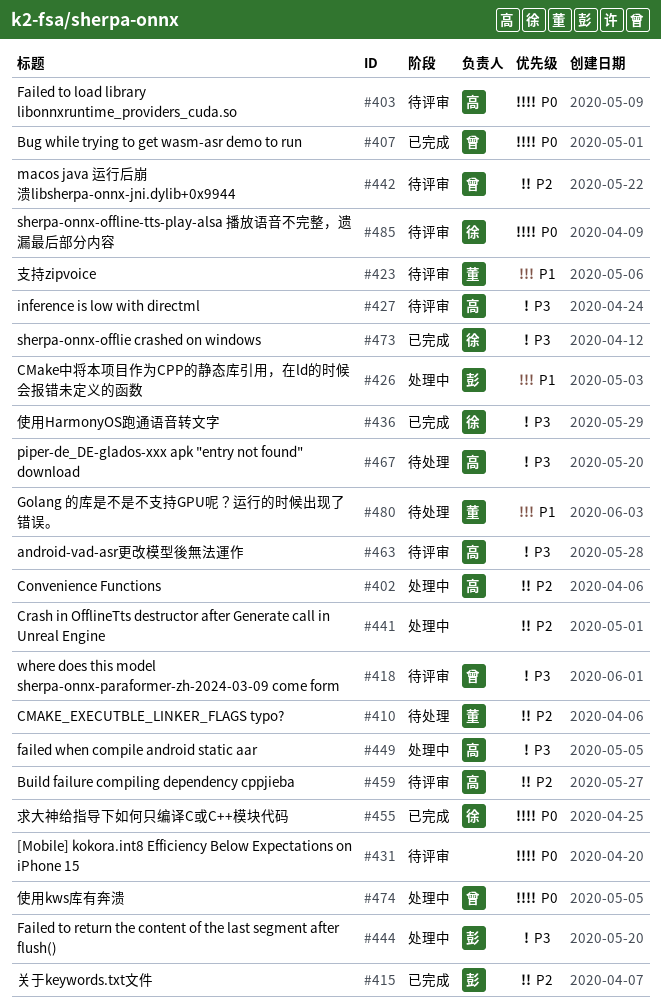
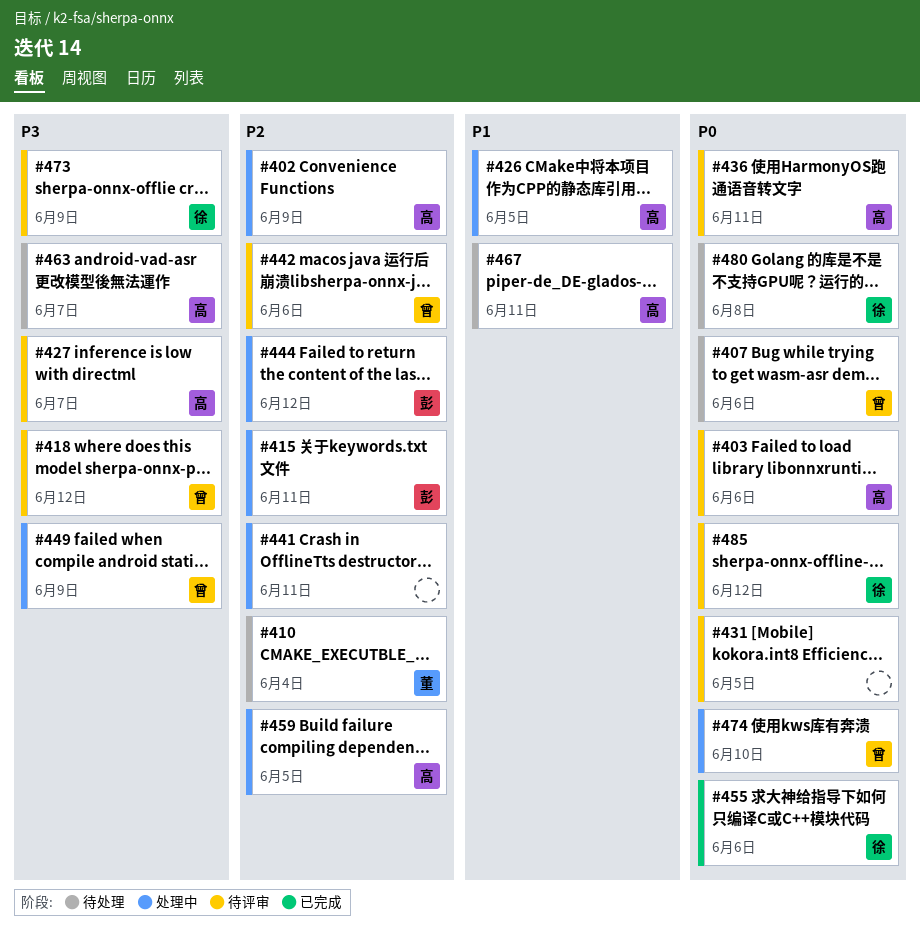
#407, status: 已完成 -> 待处理
#415, status: 已完成 -> 处理中
#423: present -> none
#426, owner: 彭 -> 高
#436, status: 已完成 -> 待评审
#436, owner: 徐 -> 高
#436, priority: P3 -> P0
#444, priority: P3 -> P2
#449, owner: 高 -> 曾
#459, status: 待评审 -> 处理中
#463, status: 待评审 -> 待处理
#467, priority: P3 -> P1
#473, status: 已完成 -> 待评审
#480, owner: 董 -> 徐
#480, priority: P1 -> P0

